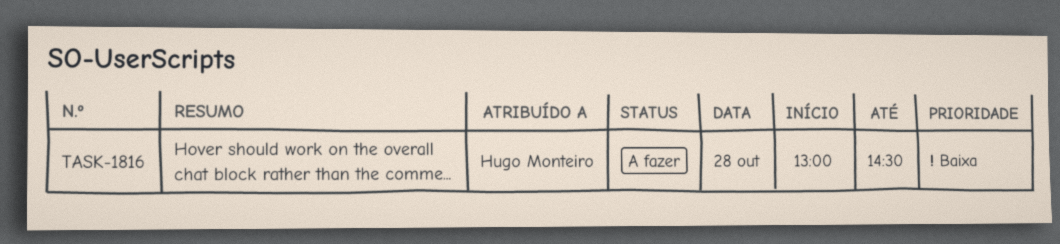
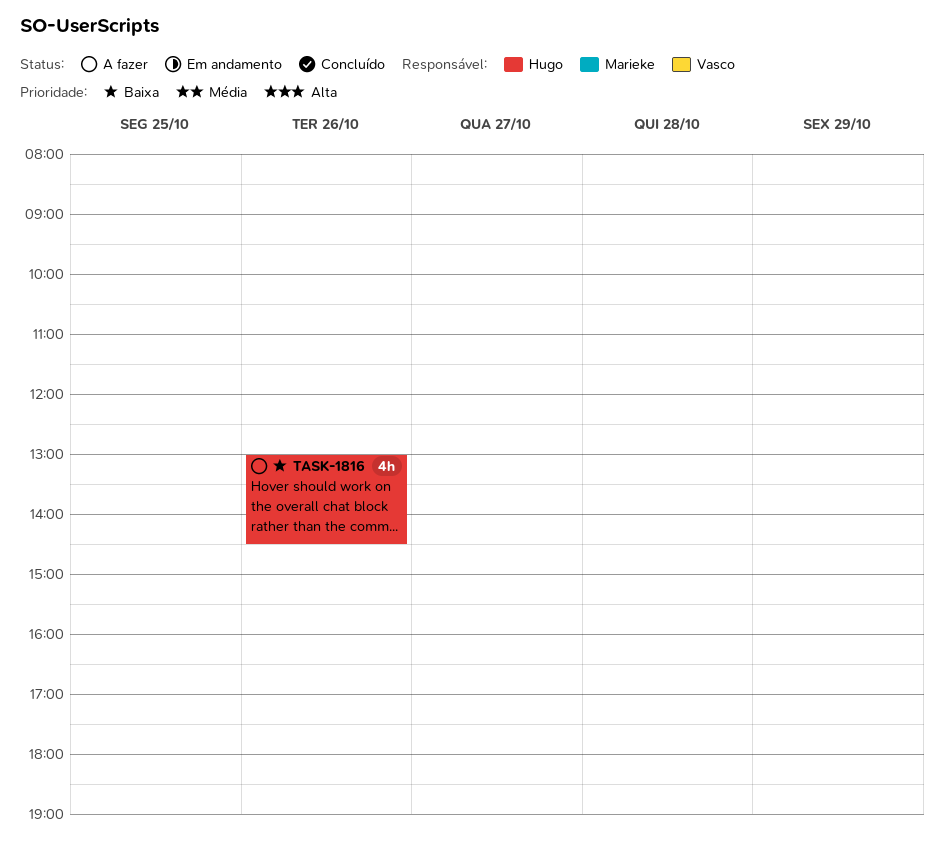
TASK-1816, day: Oct 28 -> Oct 26

